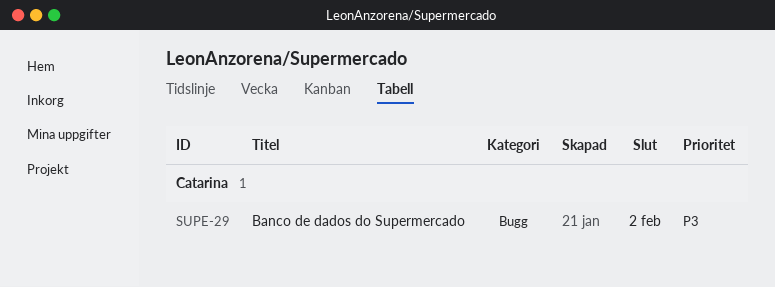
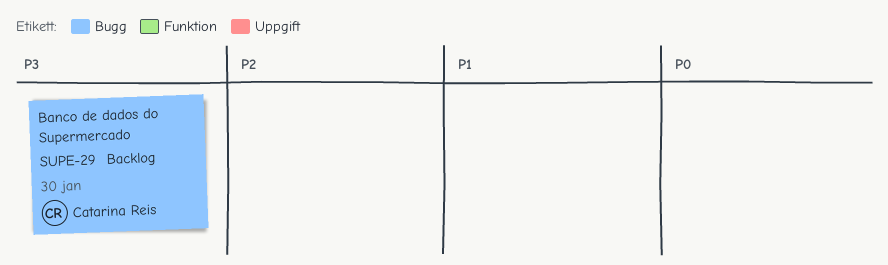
SUPE-29, due: Feb 2 -> Jan 30

